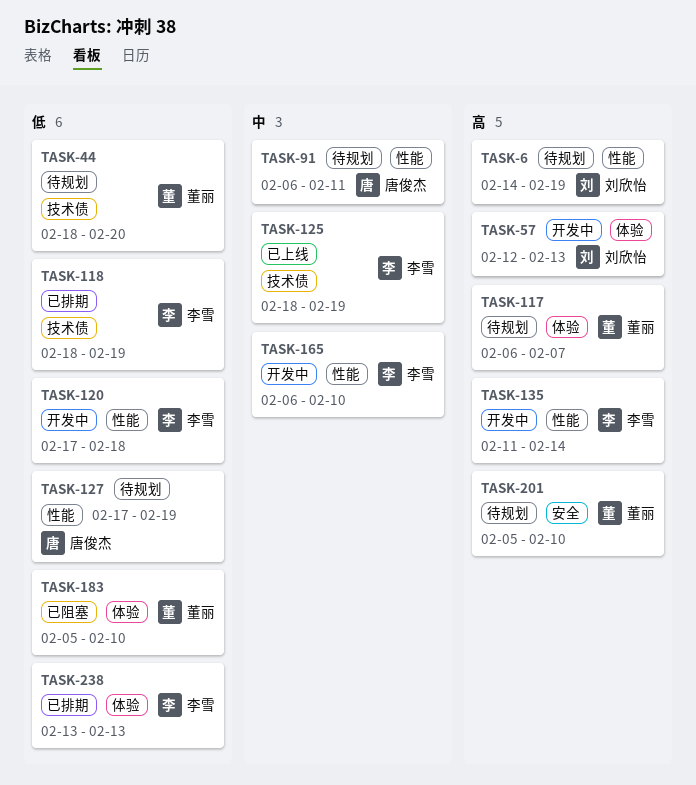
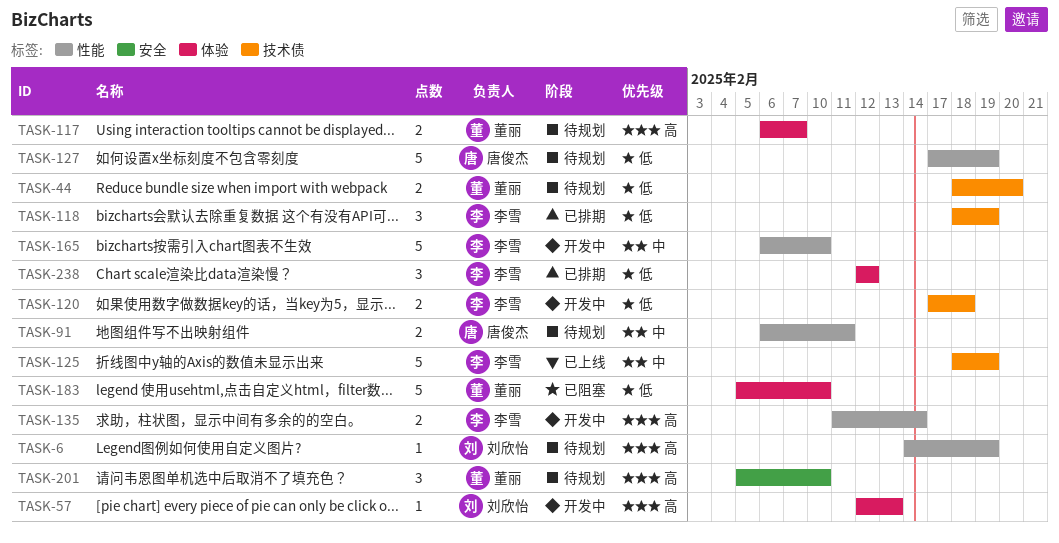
TASK-120, label: 性能 -> 技术债
TASK-238, start: Feb 13 -> Feb 12
TASK-238, due: Feb 13 -> Feb 12

